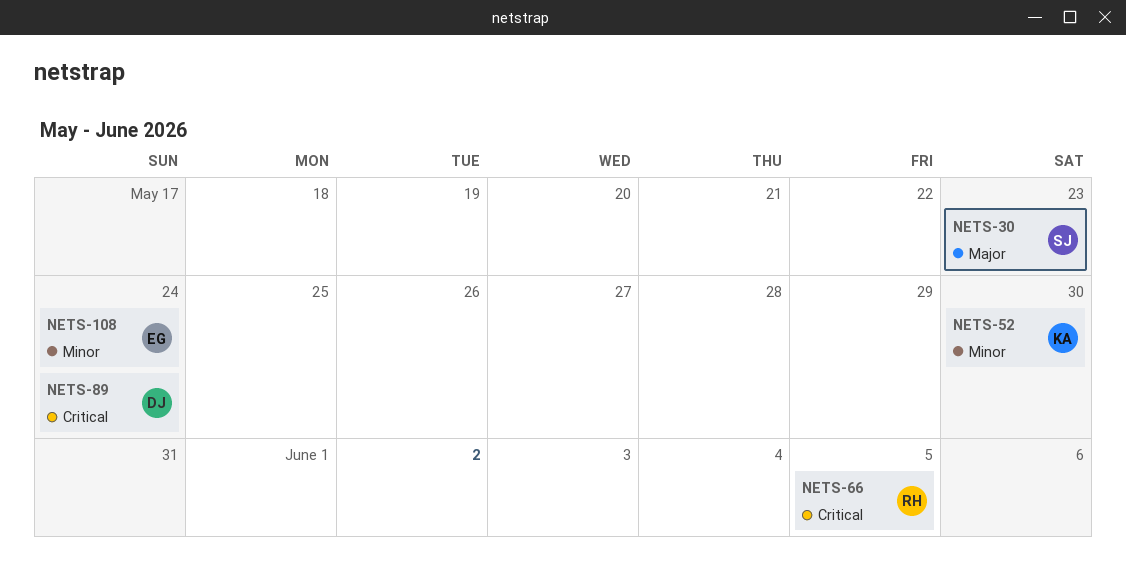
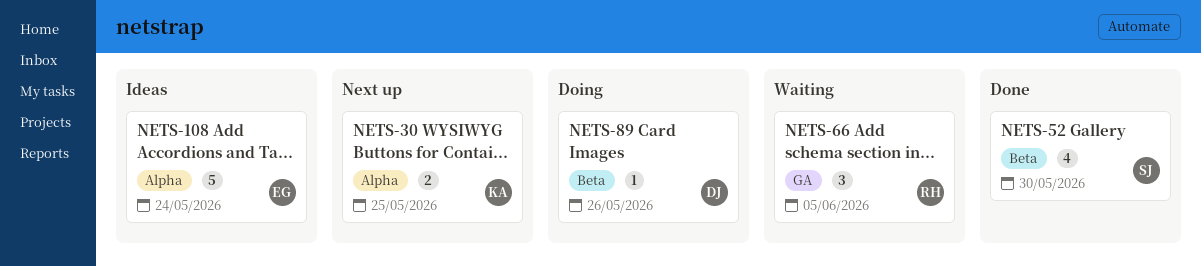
NETS-30, owner: SJ -> KA
NETS-30, due: May 23 -> May 25
NETS-52, owner: KA -> SJ
NETS-89, due: May 24 -> May 26

